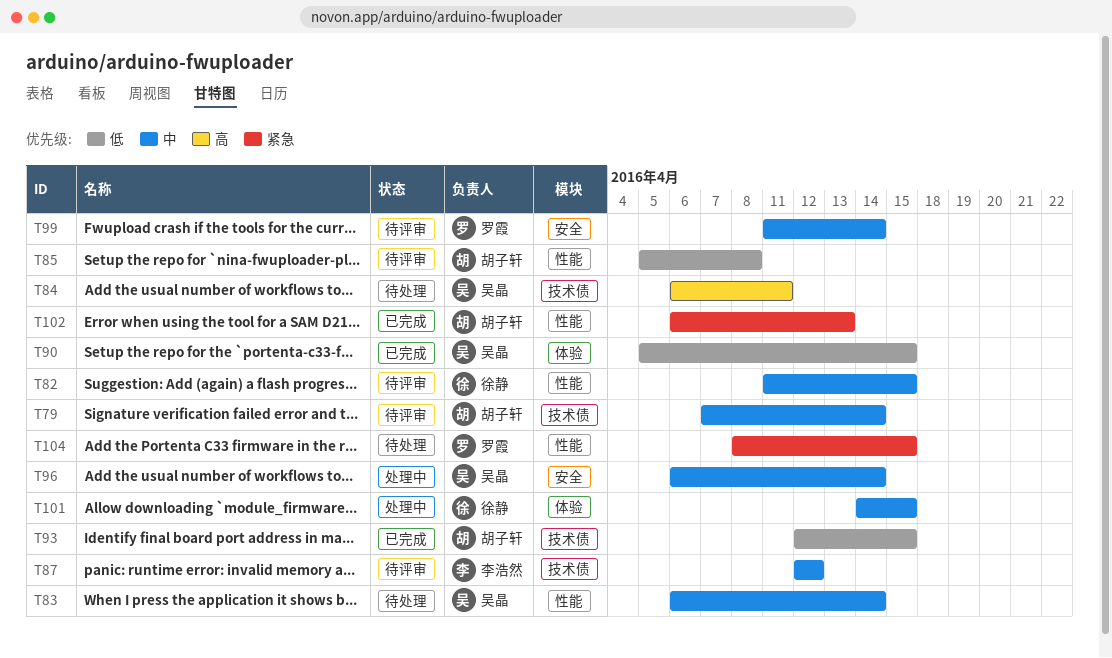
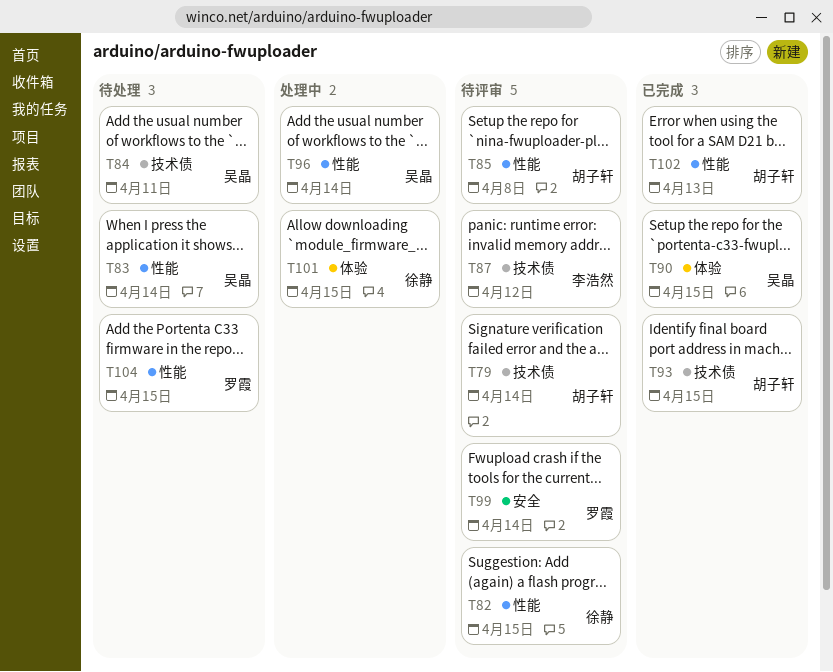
T96, label: 安全 -> 性能

